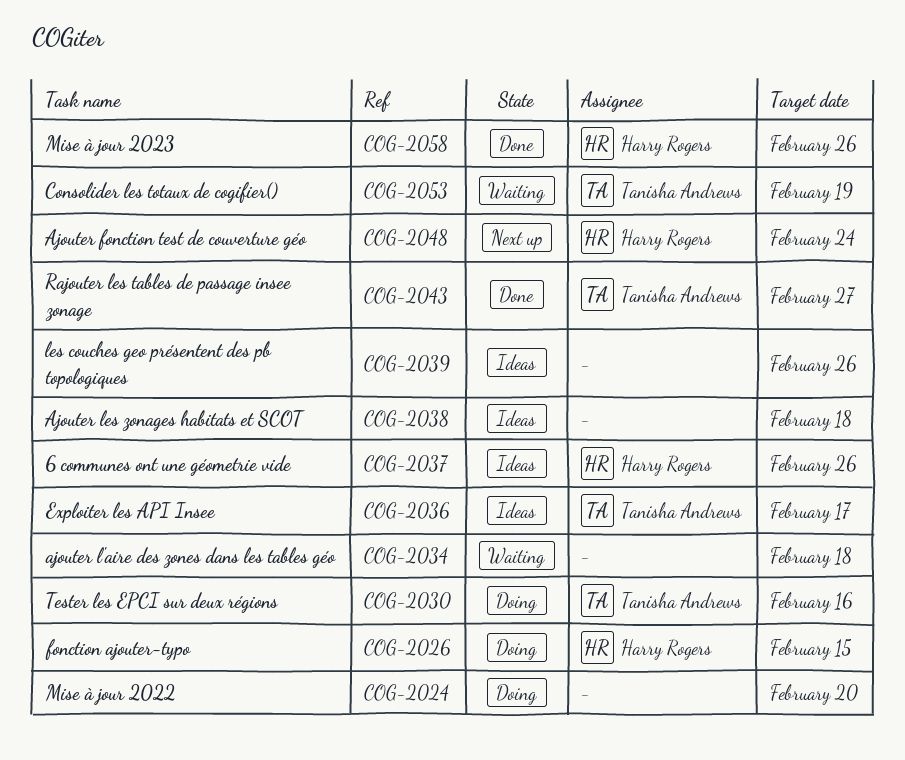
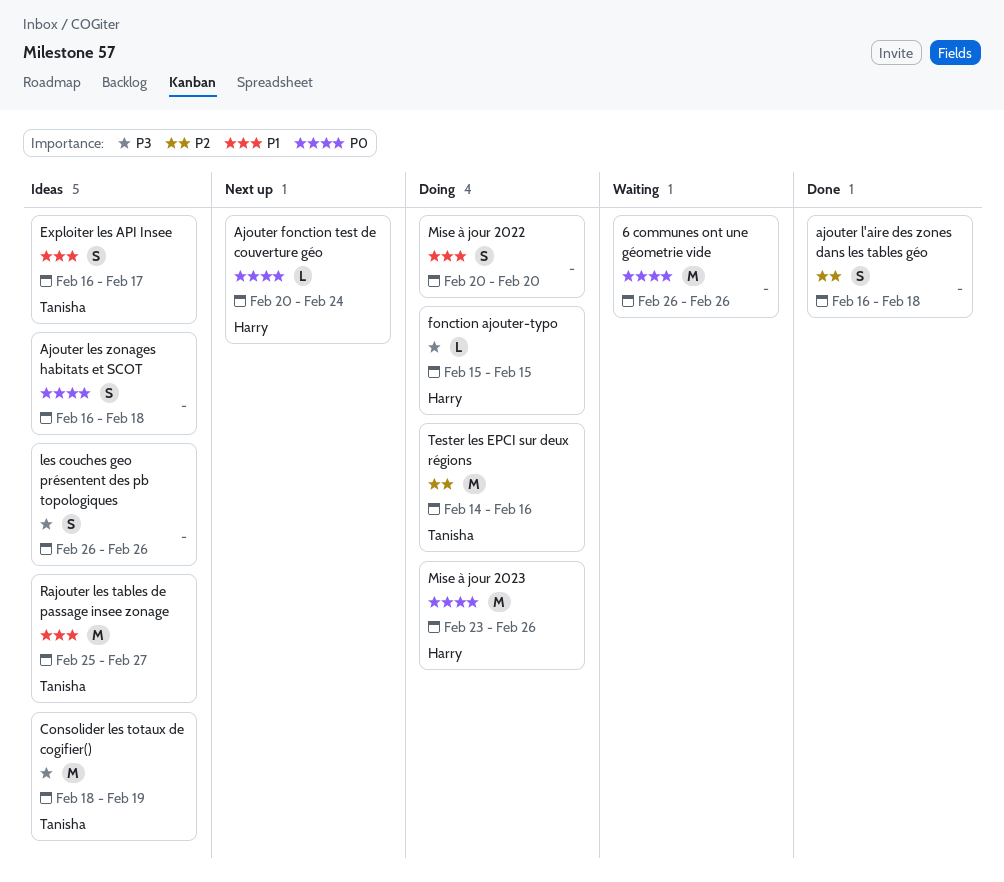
6 communes ont une géometrie vide, status: Ideas -> Waiting
6 communes ont une géometrie vide, owner: Harry Rogers -> none
ajouter l'aire des zones dans les tables géo, status: Waiting -> Done
Consolider les totaux de cogifier(), status: Waiting -> Ideas
Mise à jour 2023, status: Done -> Doing
Rajouter les tables de passage insee zonage, status: Done -> Ideas

